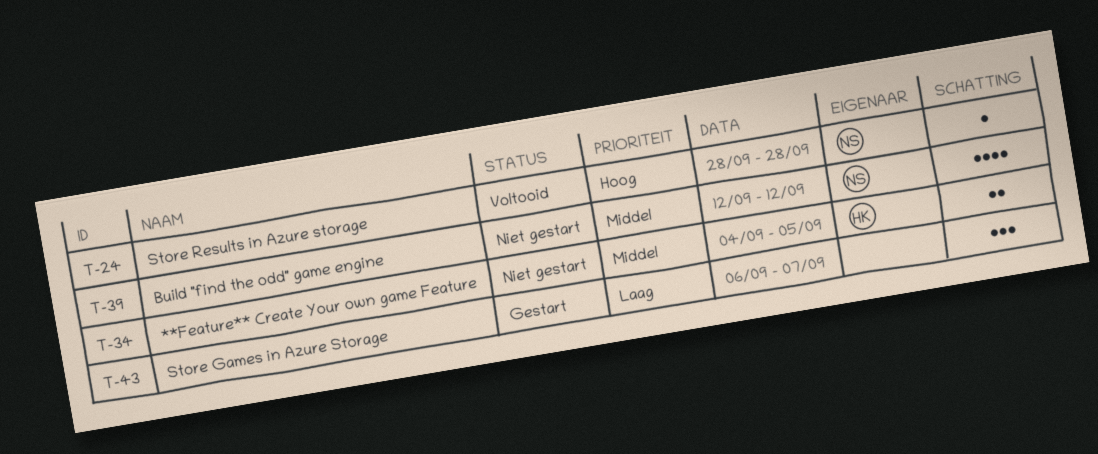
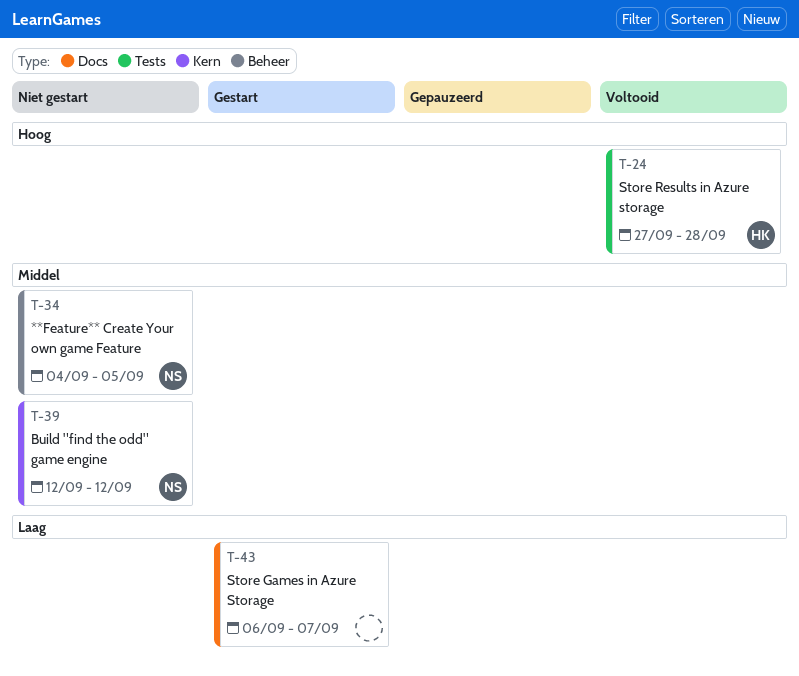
T-24, owner: NS -> HK
T-24, start: Sep 28 -> Sep 27
T-34, owner: HK -> NS

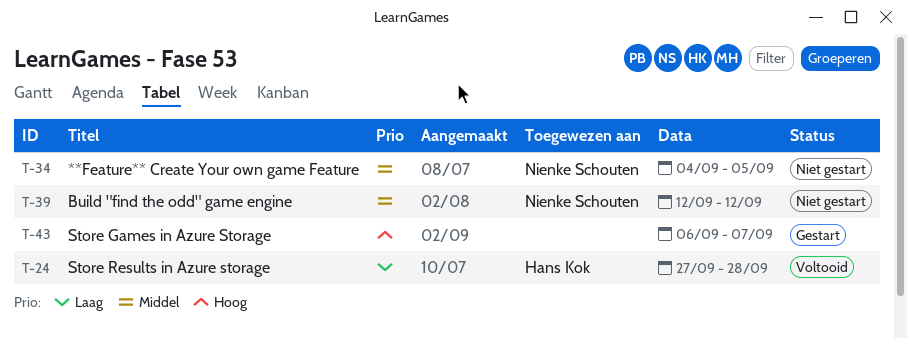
T-24, priority: Hoog -> Laag
T-43, priority: Laag -> Hoog

